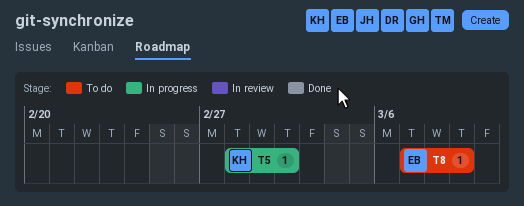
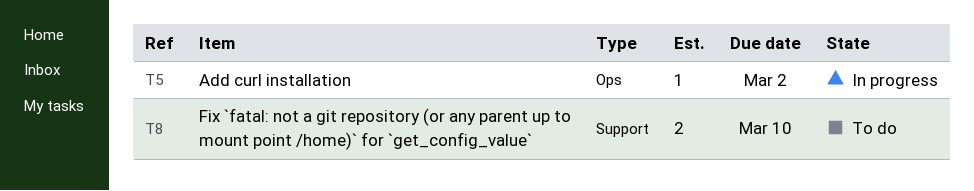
T8, estimate: 1 -> 2
T8, due: Mar 9 -> Mar 10

